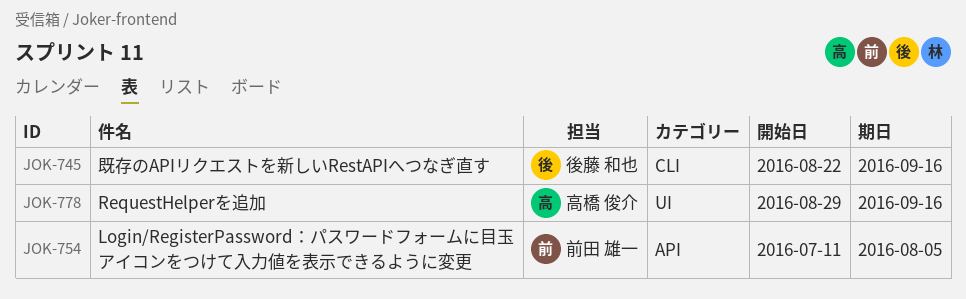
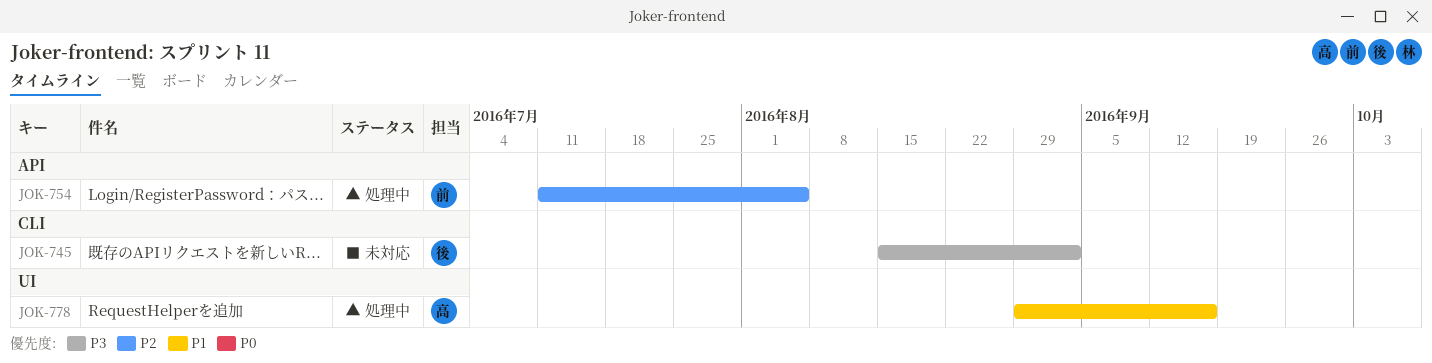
JOK-745, start: Aug 22 -> Aug 15
JOK-745, due: Sep 16 -> Sep 2

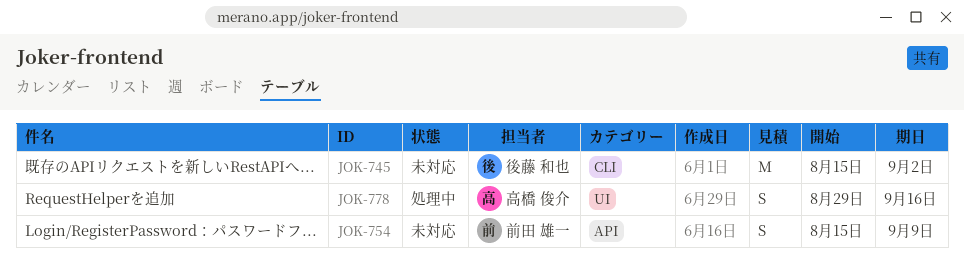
JOK-754, status: 処理中 -> 未対応
JOK-754, start: Jul 11 -> Aug 15
JOK-754, due: Aug 5 -> Sep 9

